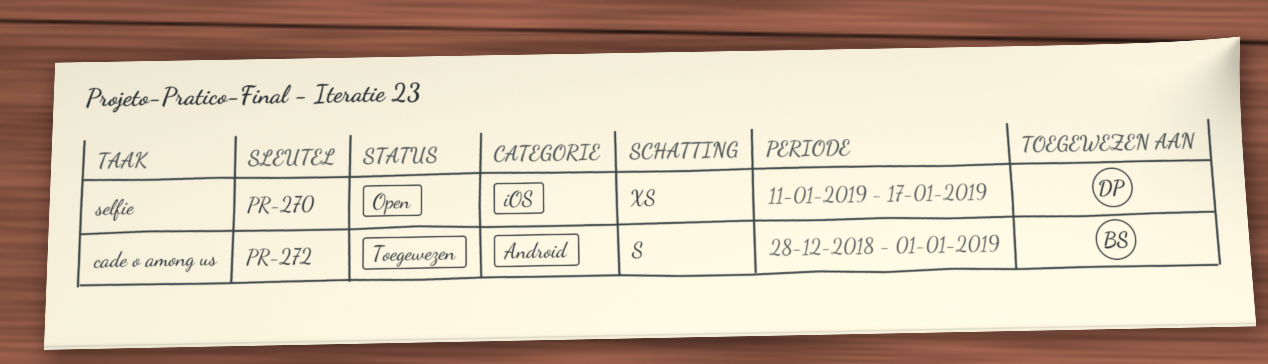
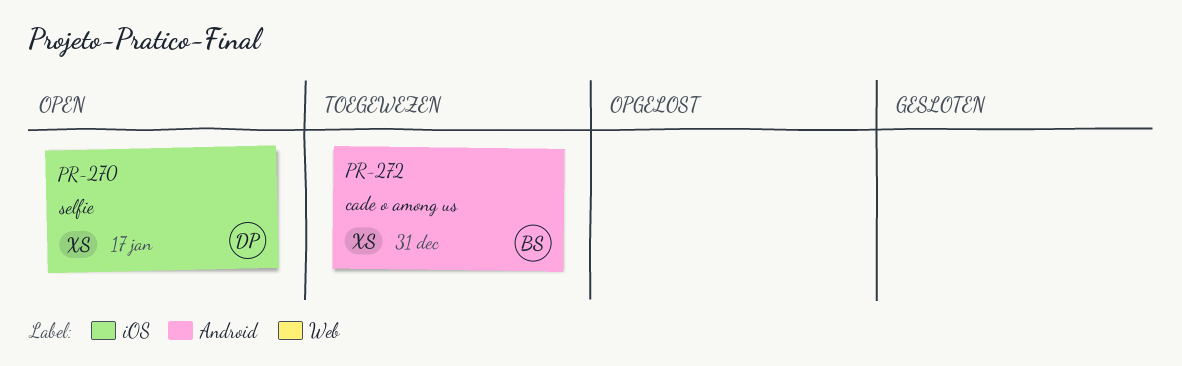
PR-272, estimate: S -> XS
PR-272, due: Jan 1 -> Dec 31

